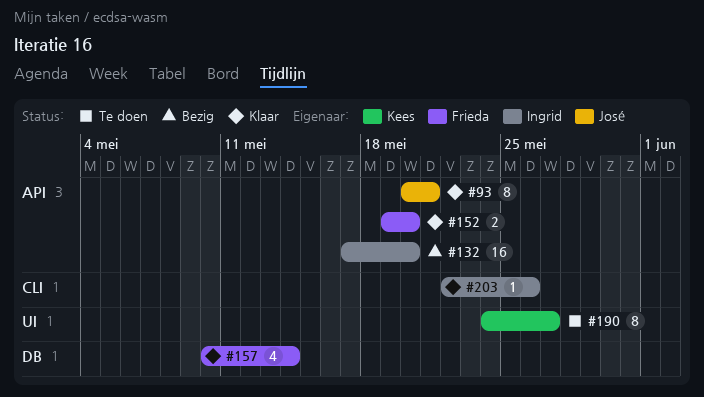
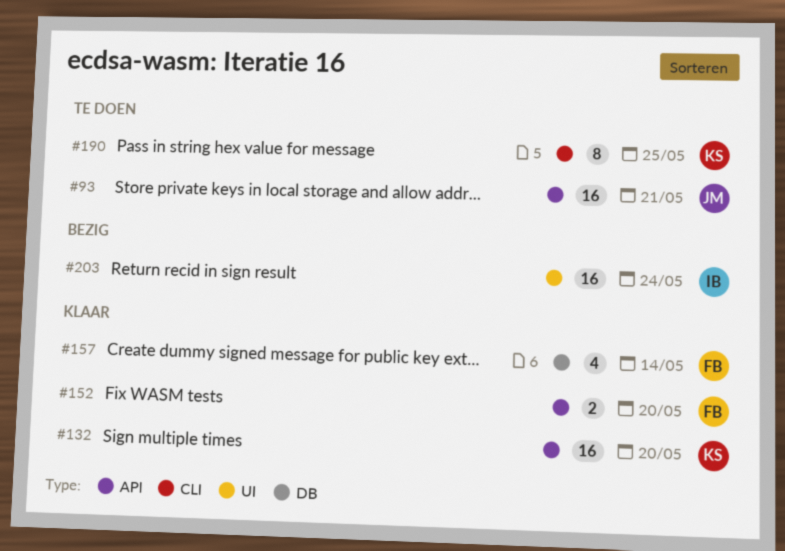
#93, status: Klaar -> Te doen
#93, estimate: 8 -> 16
#132, status: Bezig -> Klaar
#132, owner: Ingrid -> Kees
#190, label: UI -> CLI
#190, due: May 27 -> May 25
#203, status: Klaar -> Bezig
#203, label: CLI -> UI
#203, estimate: 1 -> 16
#203, due: May 26 -> May 24

